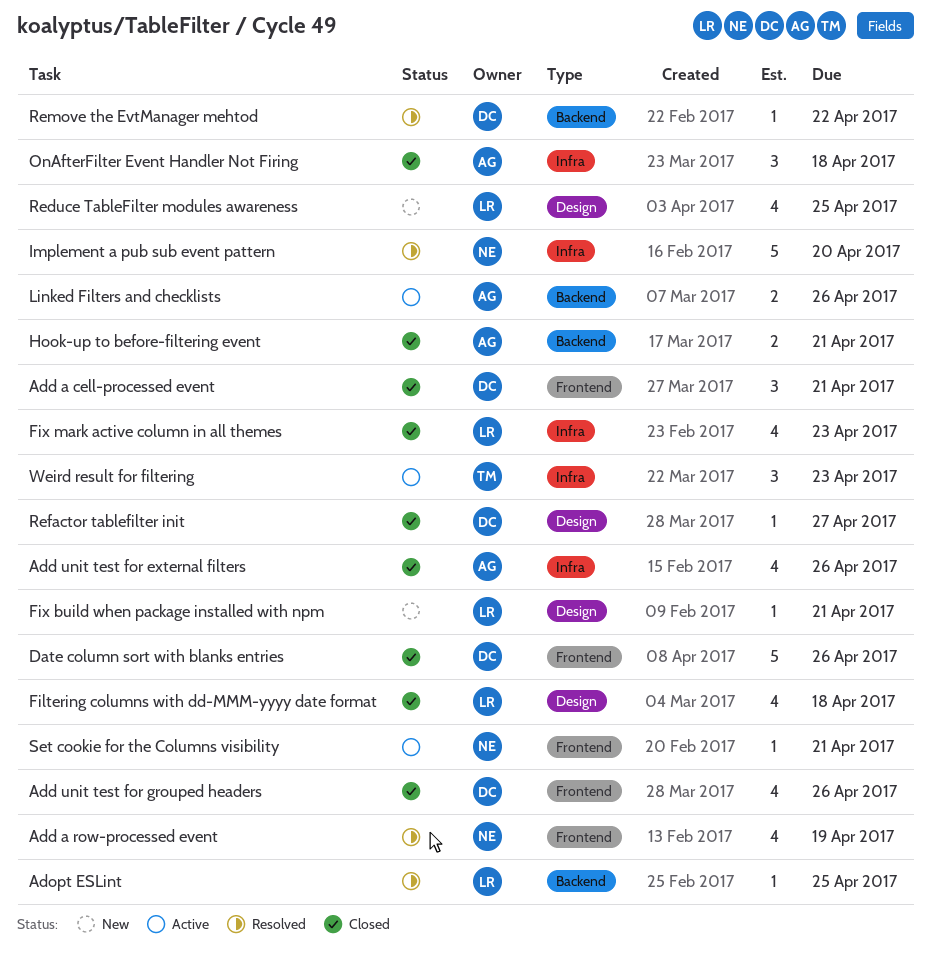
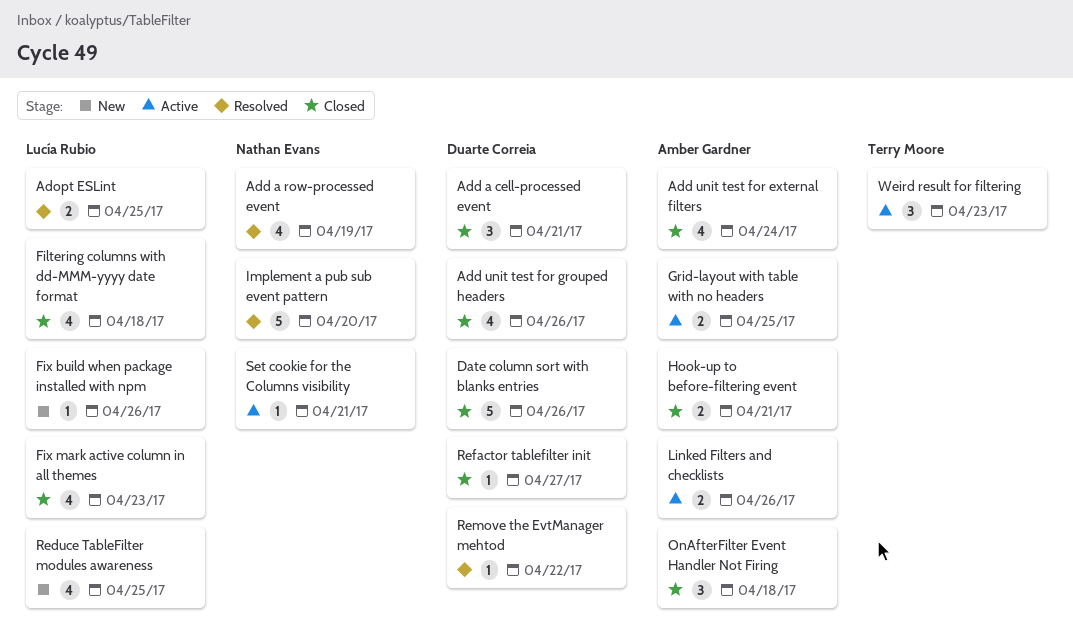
Add unit test for external filters, due: Apr 26 -> Apr 24
Adopt ESLint, estimate: 1 -> 2
Fix build when package installed with npm, due: Apr 21 -> Apr 26
Grid-layout with table with no headers: none -> present

